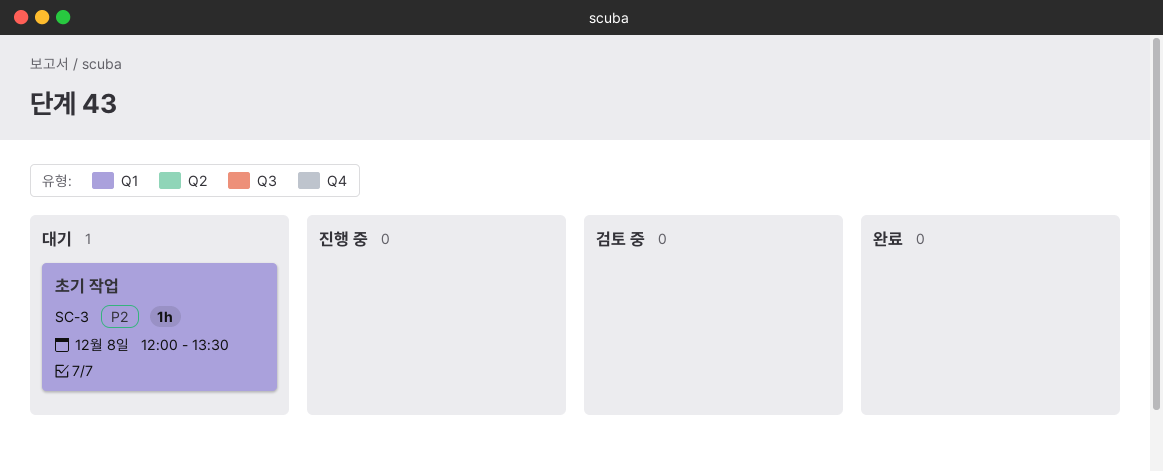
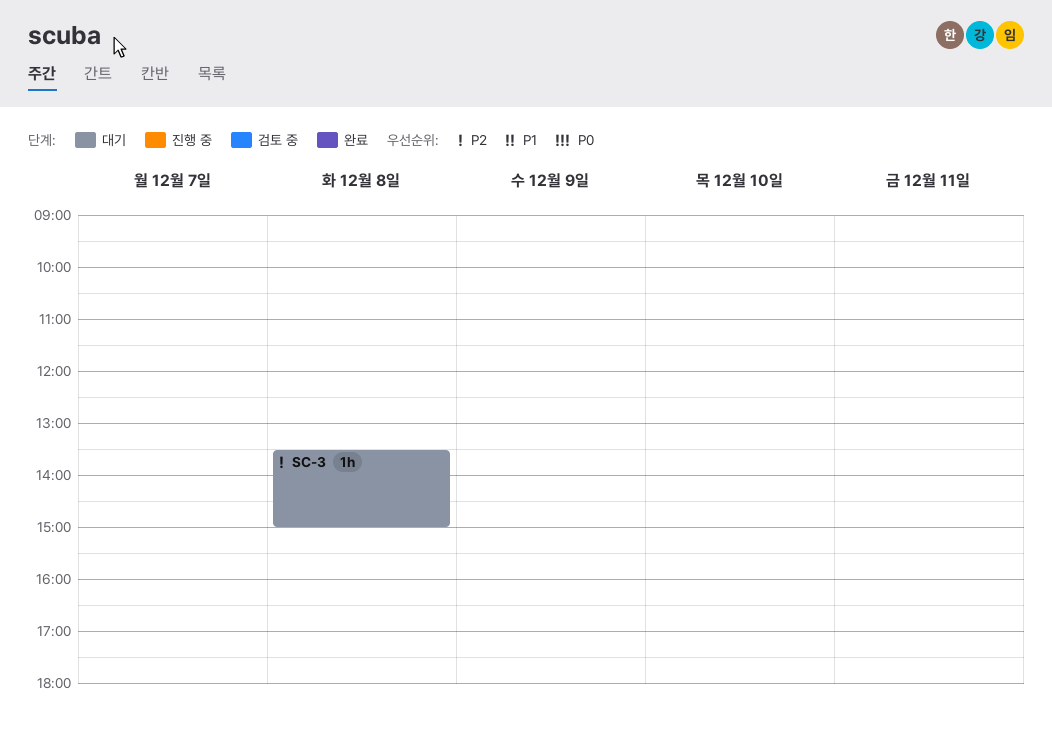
SC-3, begins: 12:00 -> 13:30
SC-3, ends: 13:30 -> 15:00

